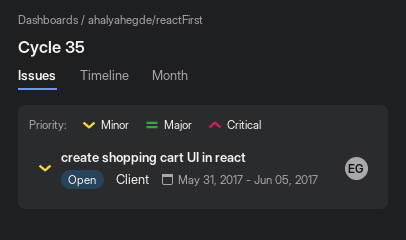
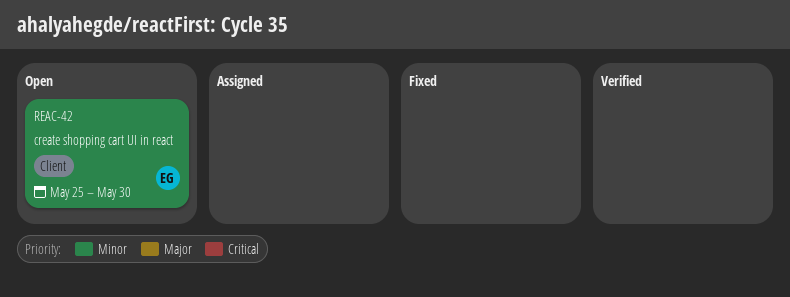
create shopping cart UI in react, start: May 31 -> May 25
create shopping cart UI in react, due: Jun 5 -> May 30

